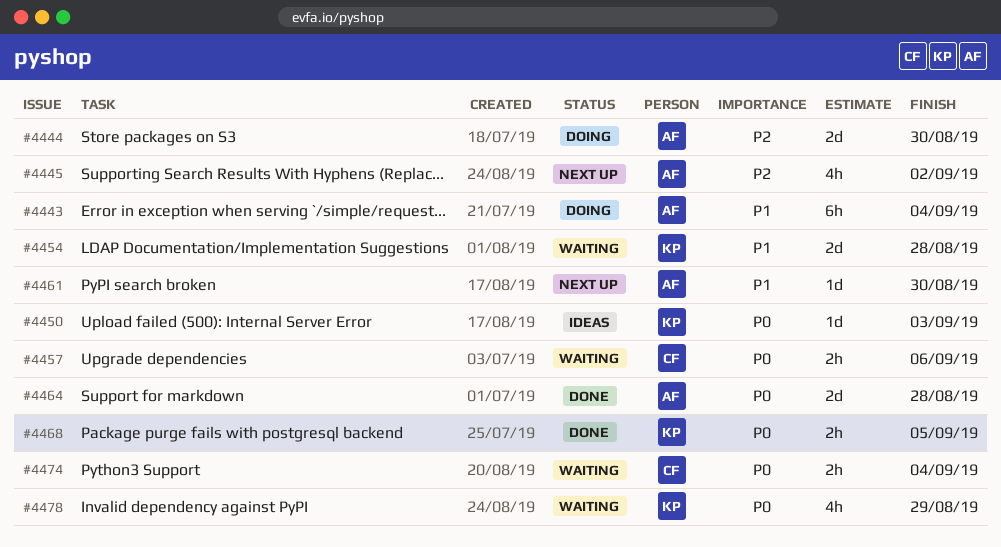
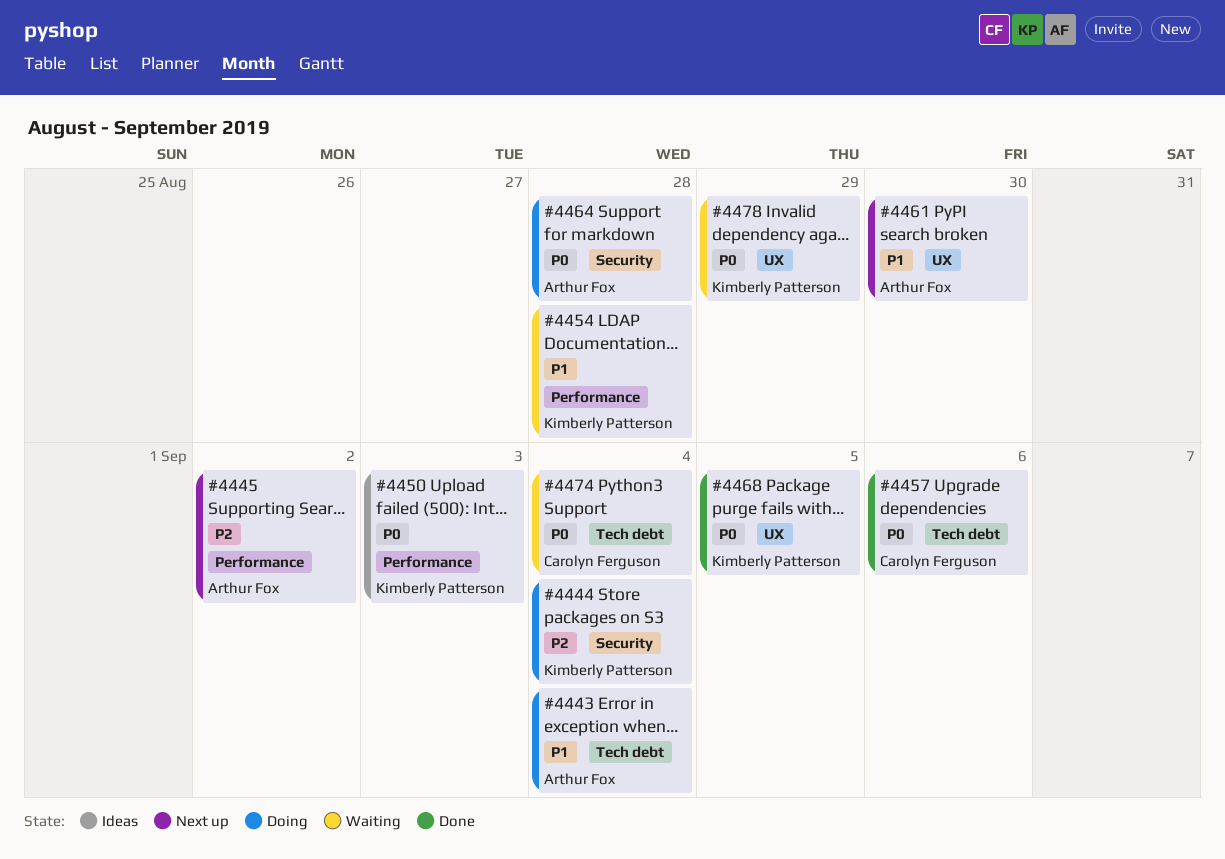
#4444, owner: Arthur Fox -> Kimberly Patterson
#4444, due: Aug 30 -> Sep 4
#4457, status: Waiting -> Done
#4464, status: Done -> Doing

